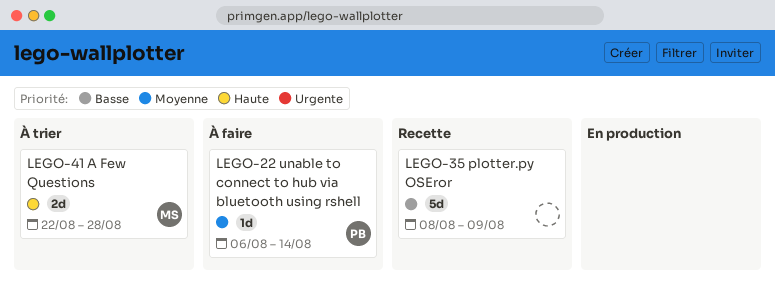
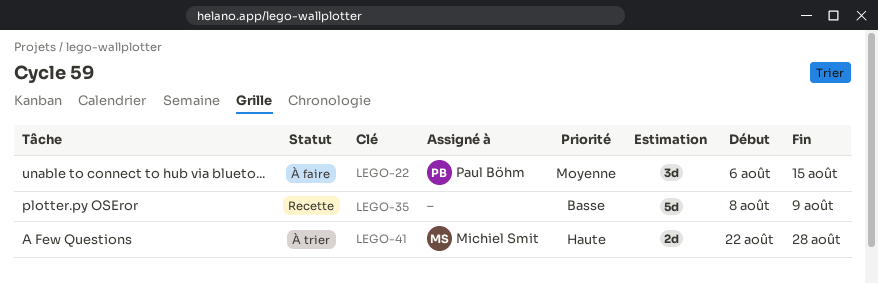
LEGO-22, estimate: 1d -> 3d
LEGO-22, due: Aug 14 -> Aug 15

